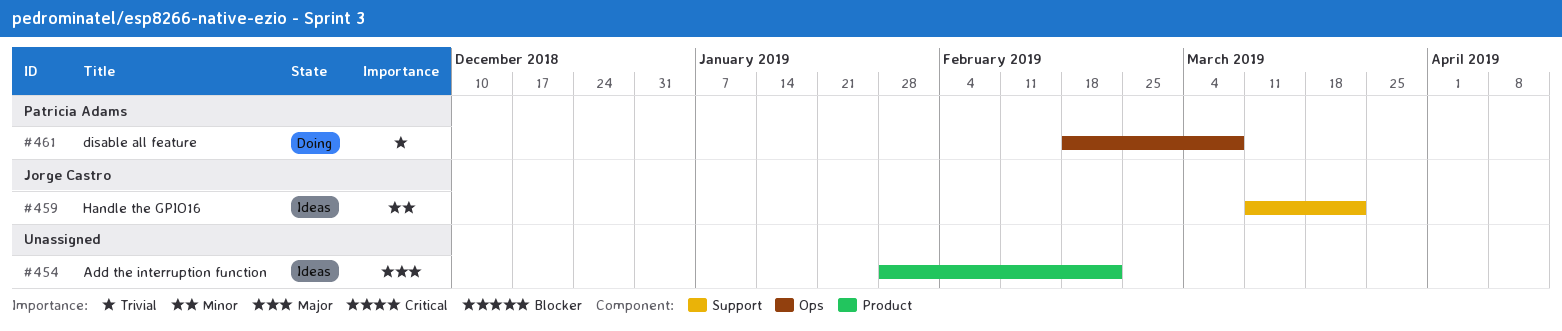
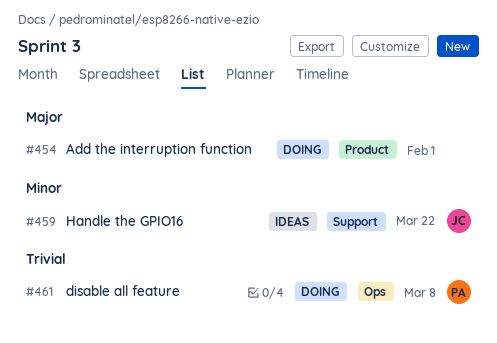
#454, status: Ideas -> Doing
#454, due: Feb 22 -> Feb 1

